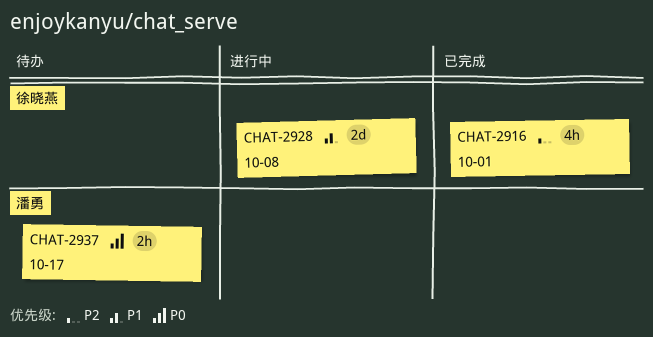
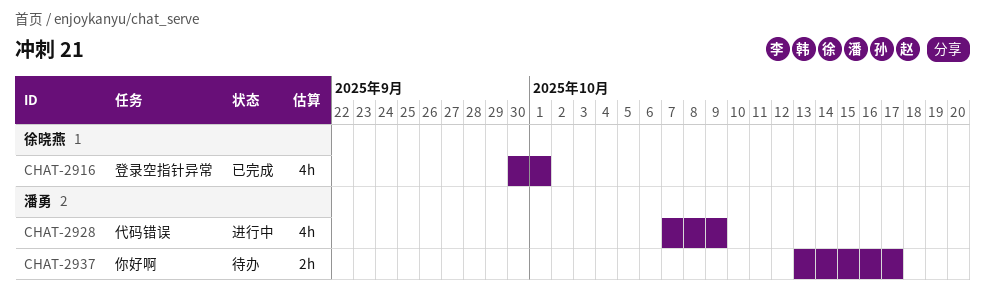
CHAT-2928, owner: 徐晓燕 -> 潘勇
CHAT-2928, estimate: 2d -> 4h
CHAT-2928, due: Oct 8 -> Oct 9

